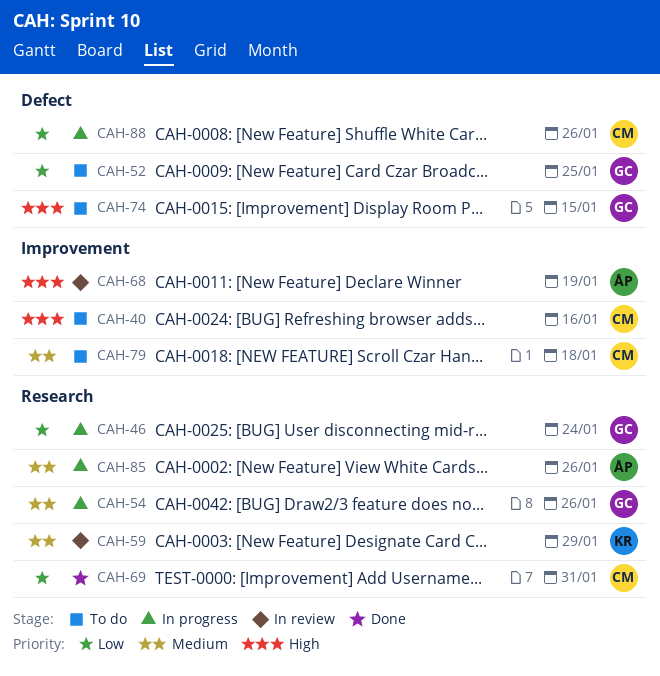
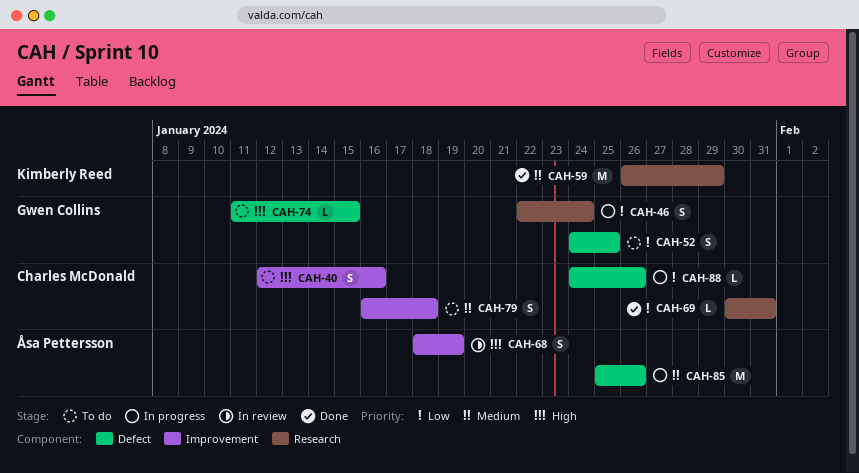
CAH-54: present -> none
CAH-59, status: In review -> Done
CAH-85, label: Research -> Defect

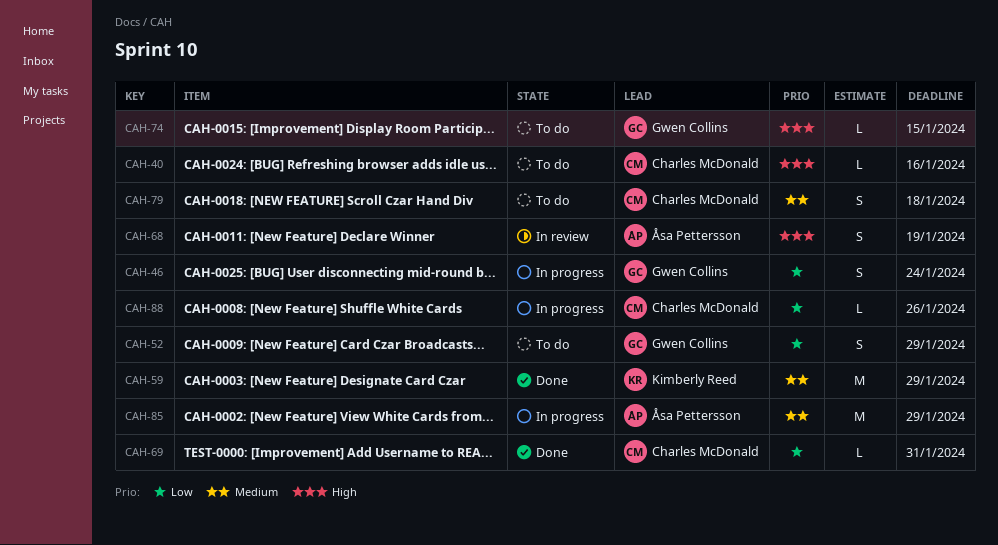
CAH-40, estimate: S -> L
CAH-52, due: Jan 25 -> Jan 29
CAH-85, due: Jan 26 -> Jan 29

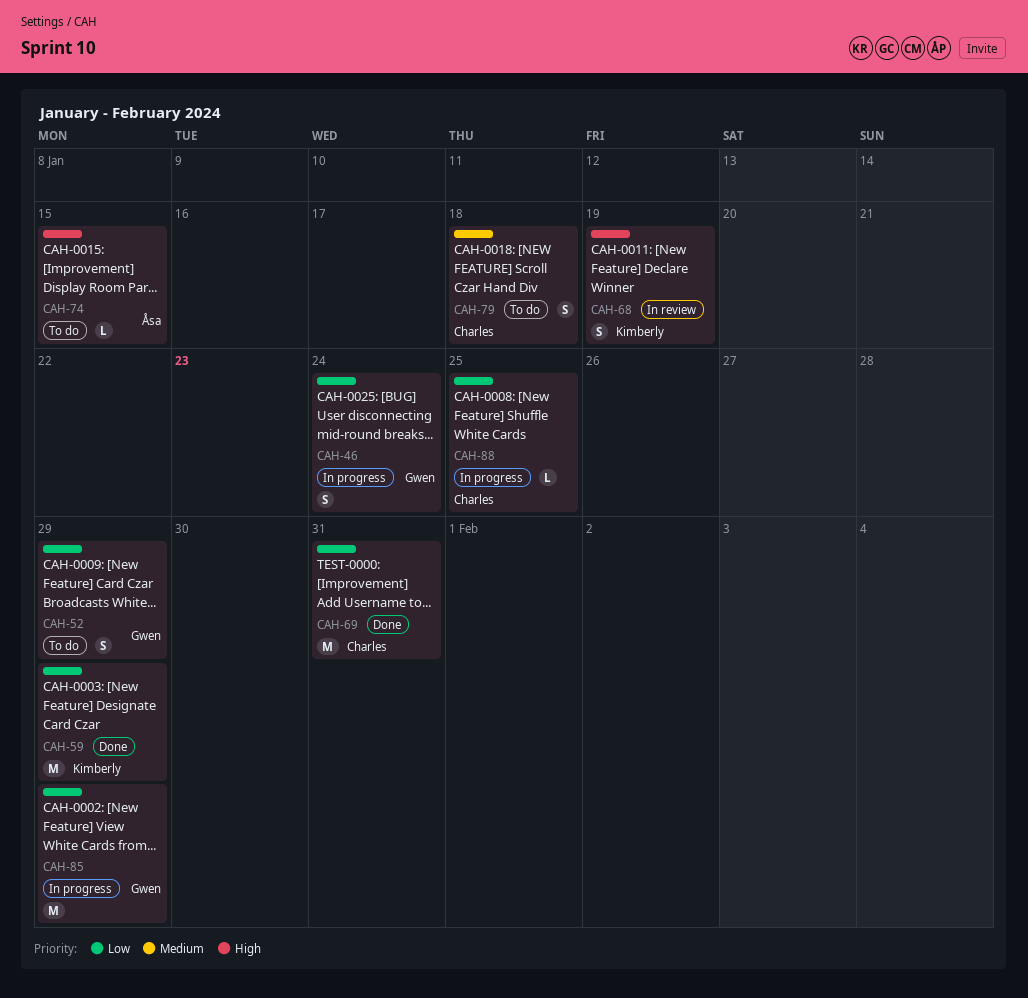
CAH-40: present -> none
CAH-59, priority: Medium -> Low
CAH-68, owner: Åsa Pettersson -> Kimberly Reed
CAH-69, estimate: L -> M
CAH-74, owner: Gwen Collins -> Åsa Pettersson
CAH-85, owner: Åsa Pettersson -> Gwen Collins
CAH-85, priority: Medium -> Low
CAH-88, due: Jan 26 -> Jan 25

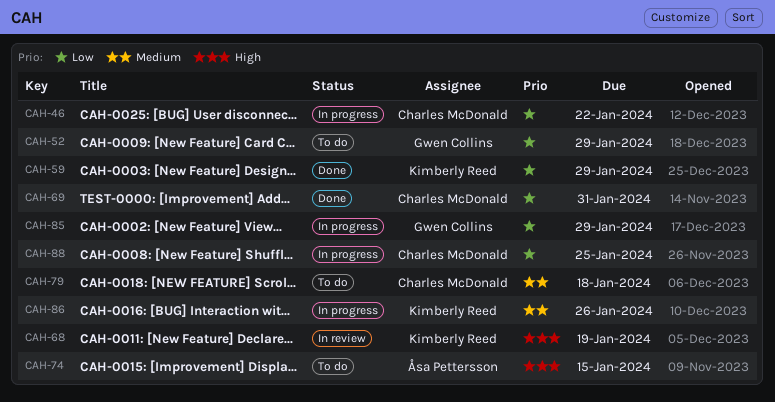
CAH-46, owner: Gwen Collins -> Charles McDonald
CAH-46, due: Jan 24 -> Jan 22
CAH-86: none -> present

